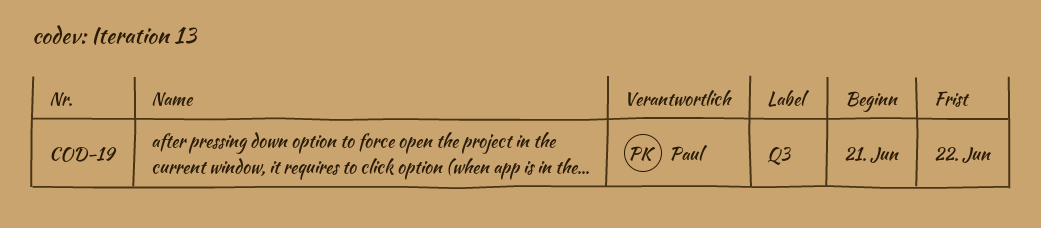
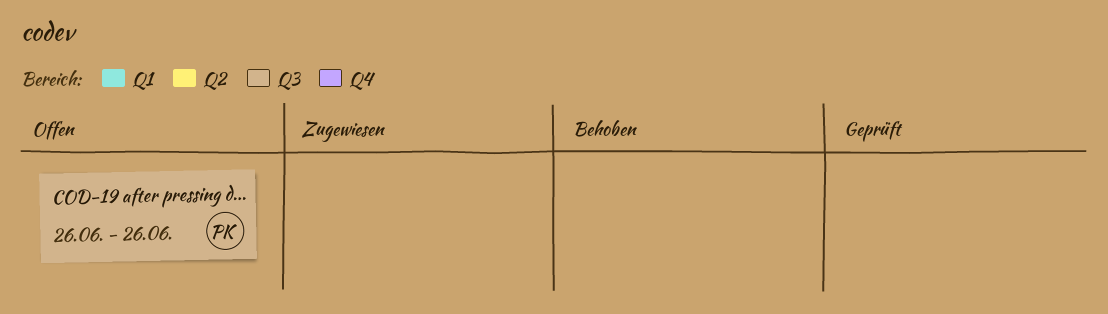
COD-19, start: Jun 21 -> Jun 26
COD-19, due: Jun 22 -> Jun 26

